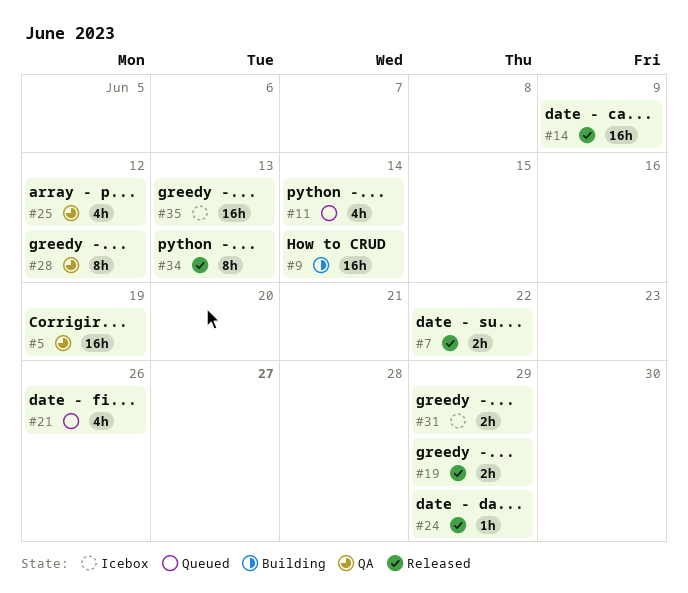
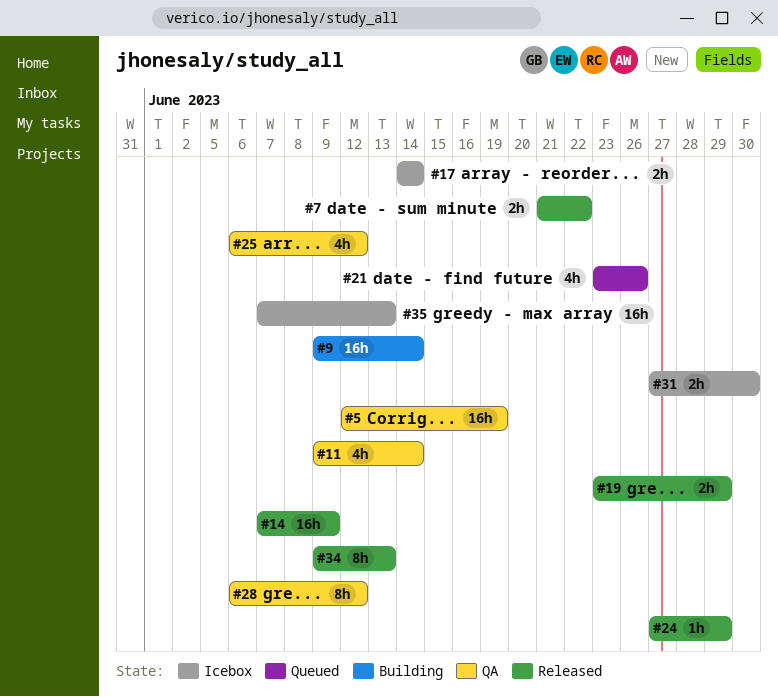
#11, status: Queued -> QA
#17: none -> present
#31, due: Jun 29 -> Jun 30

